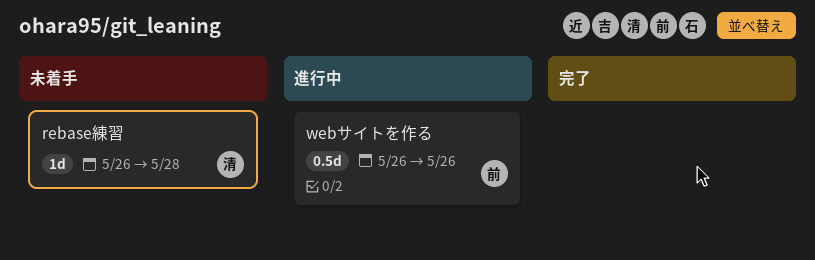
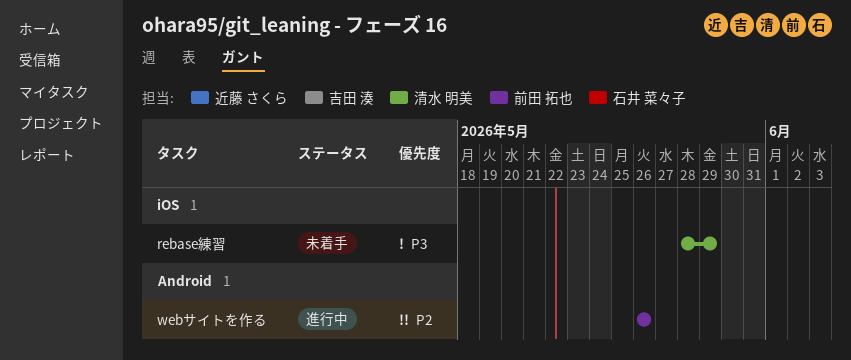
rebase練習, start: May 26 -> May 28
rebase練習, due: May 28 -> May 29

